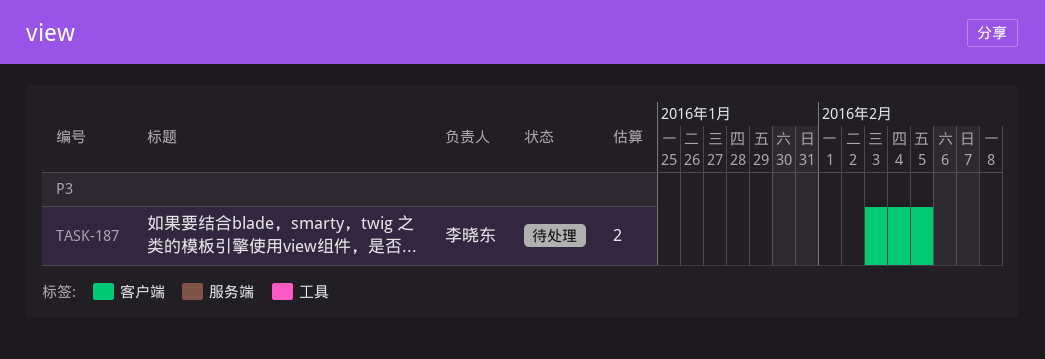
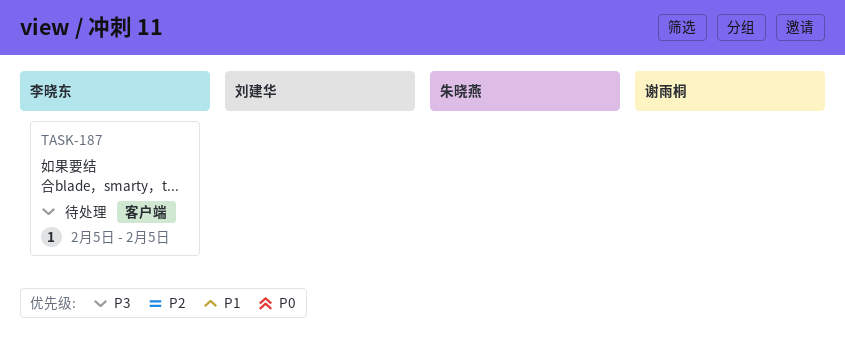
TASK-187, estimate: 2 -> 1
TASK-187, start: Feb 3 -> Feb 5

